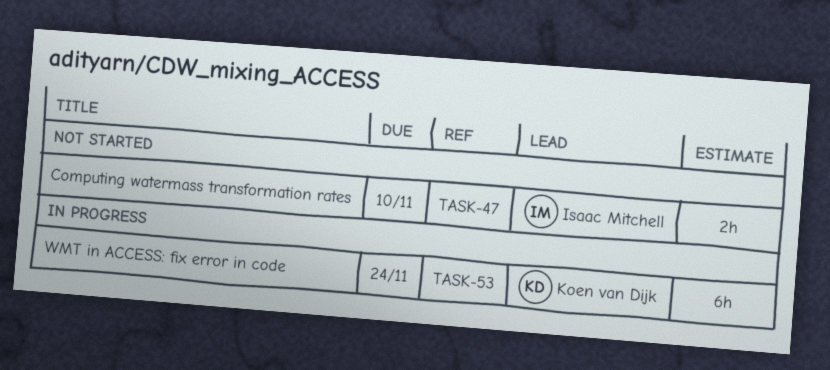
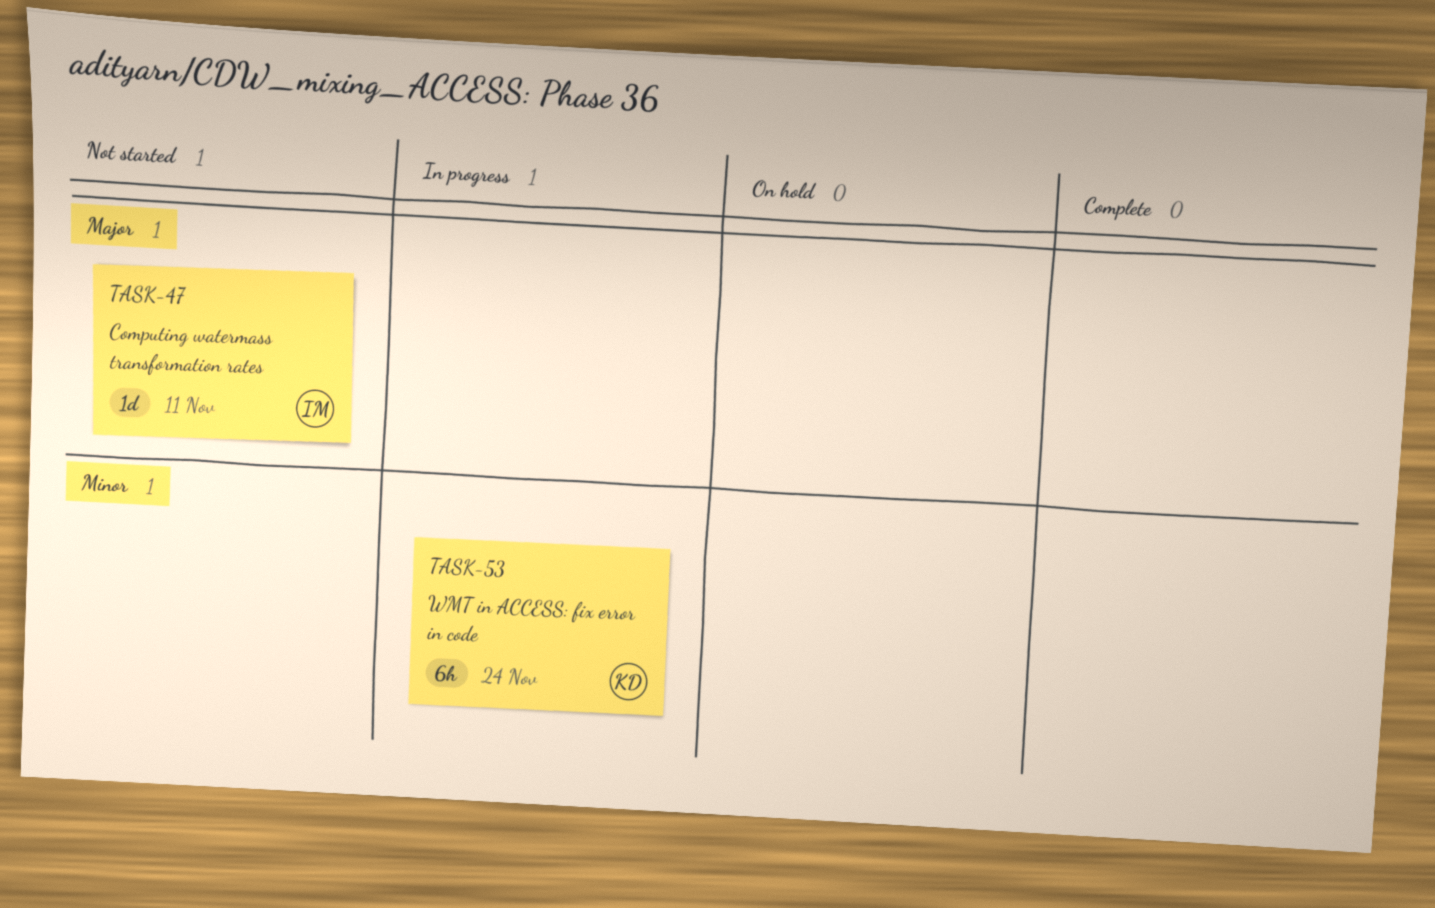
TASK-47, estimate: 2h -> 1d
TASK-47, due: Nov 10 -> Nov 11

